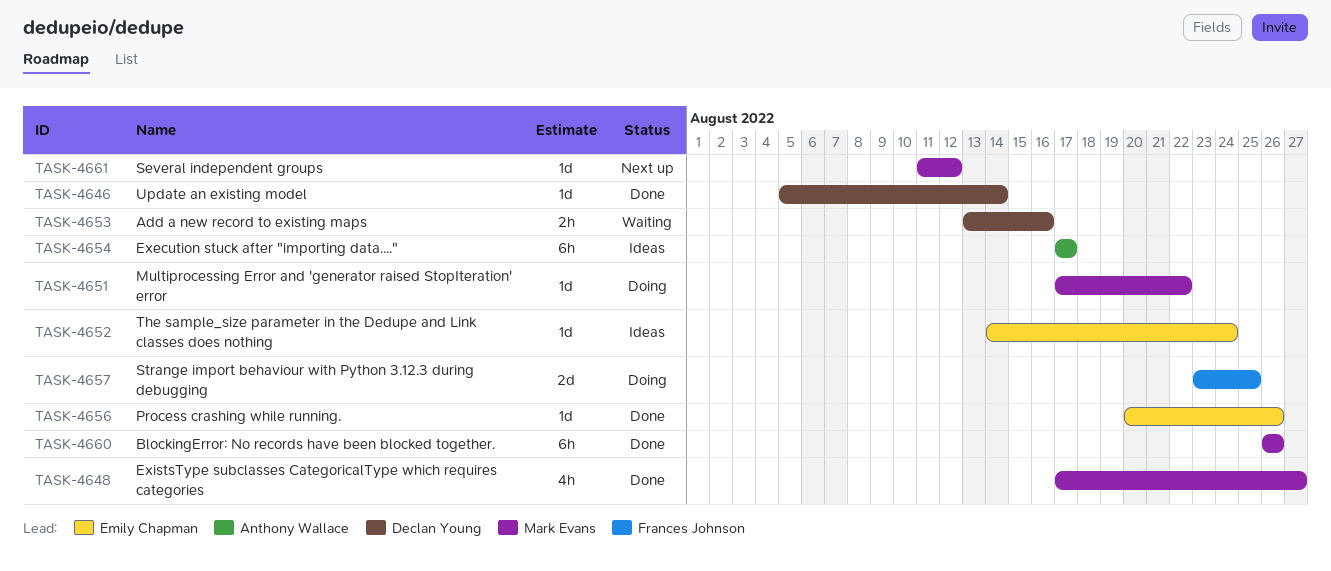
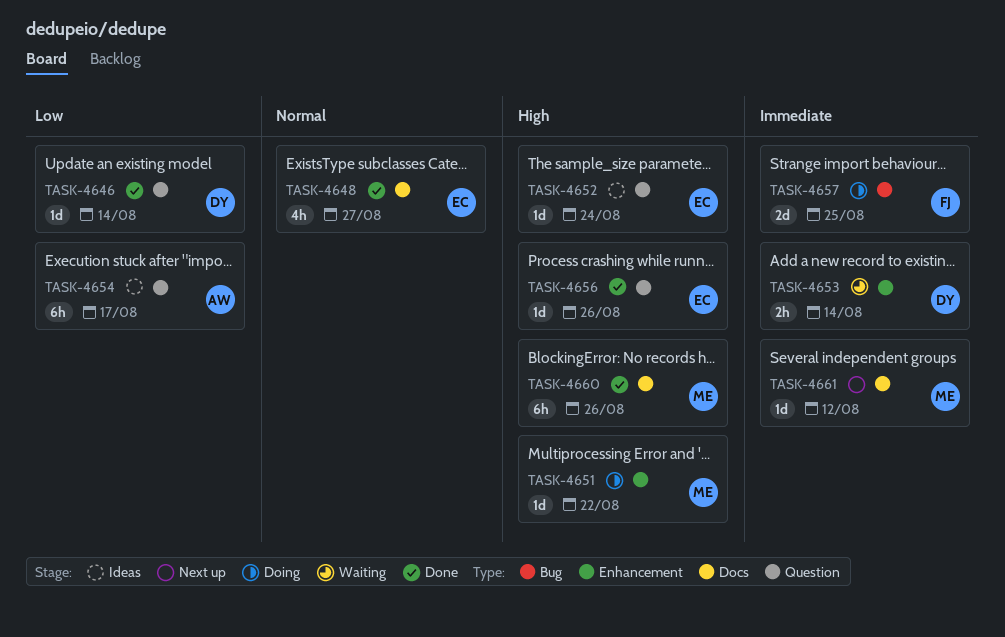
TASK-4648, owner: Mark Evans -> Emily Chapman
TASK-4653, due: Aug 16 -> Aug 14

